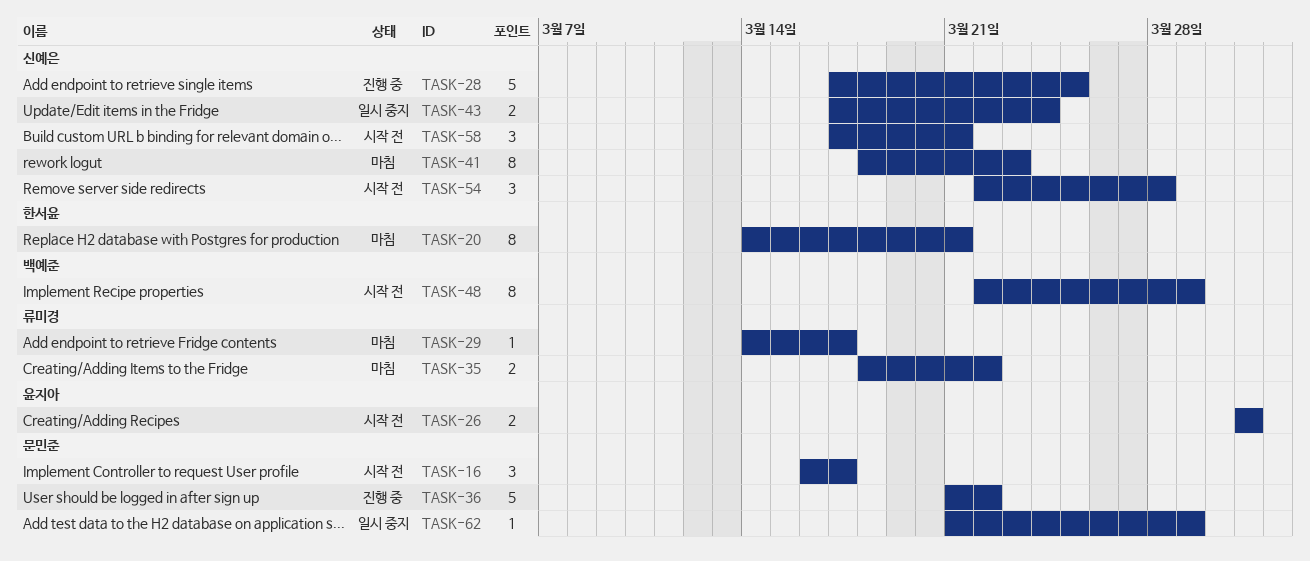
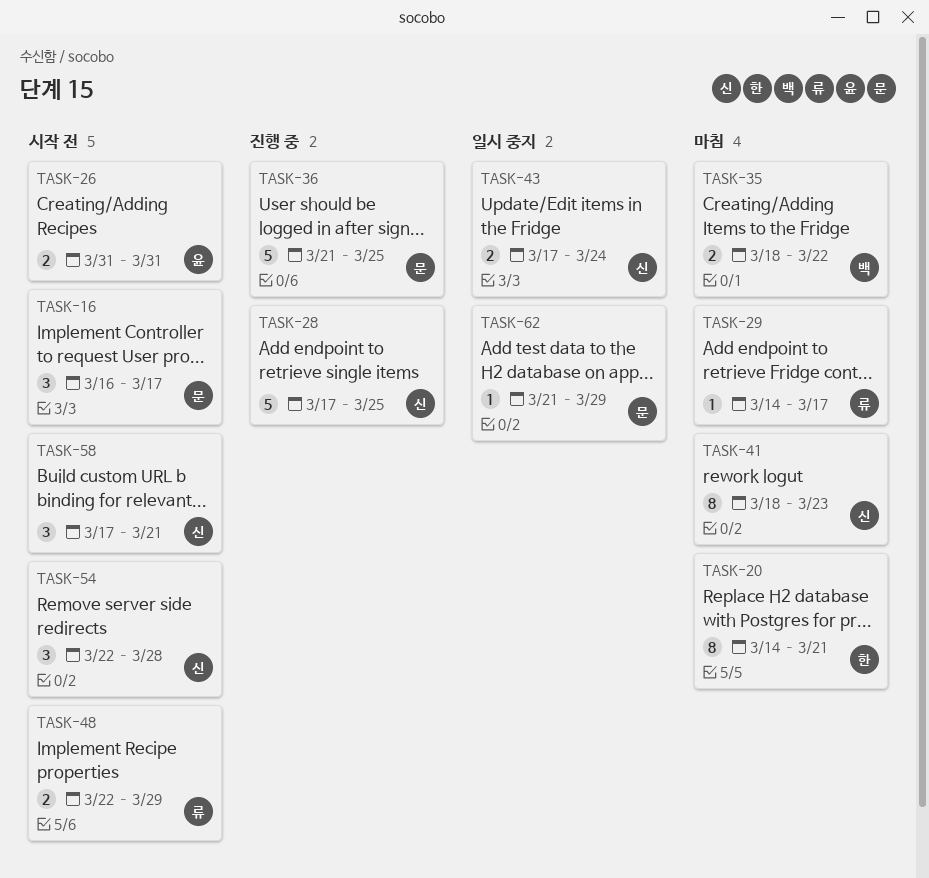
TASK-35, owner: 류미경 -> 백예준
TASK-36, due: Mar 22 -> Mar 25
TASK-48, owner: 백예준 -> 류미경
TASK-48, estimate: 8 -> 2

